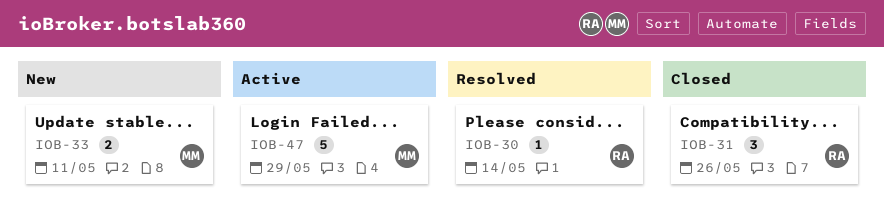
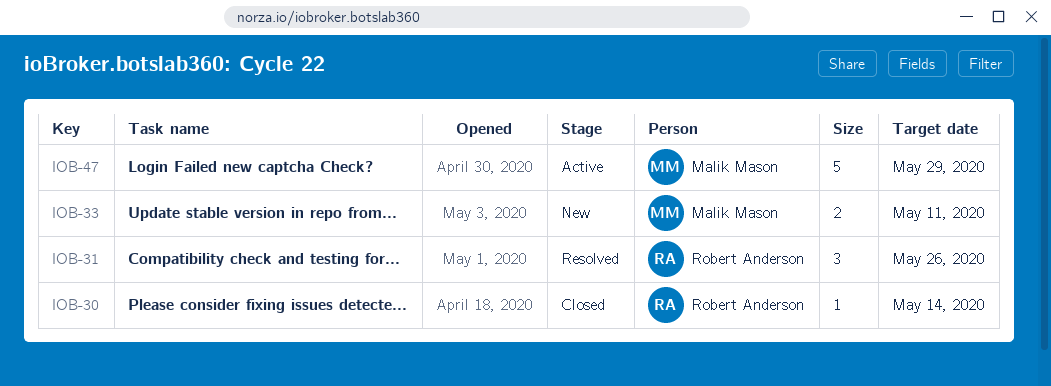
IOB-30, status: Resolved -> Closed
IOB-31, status: Closed -> Resolved

